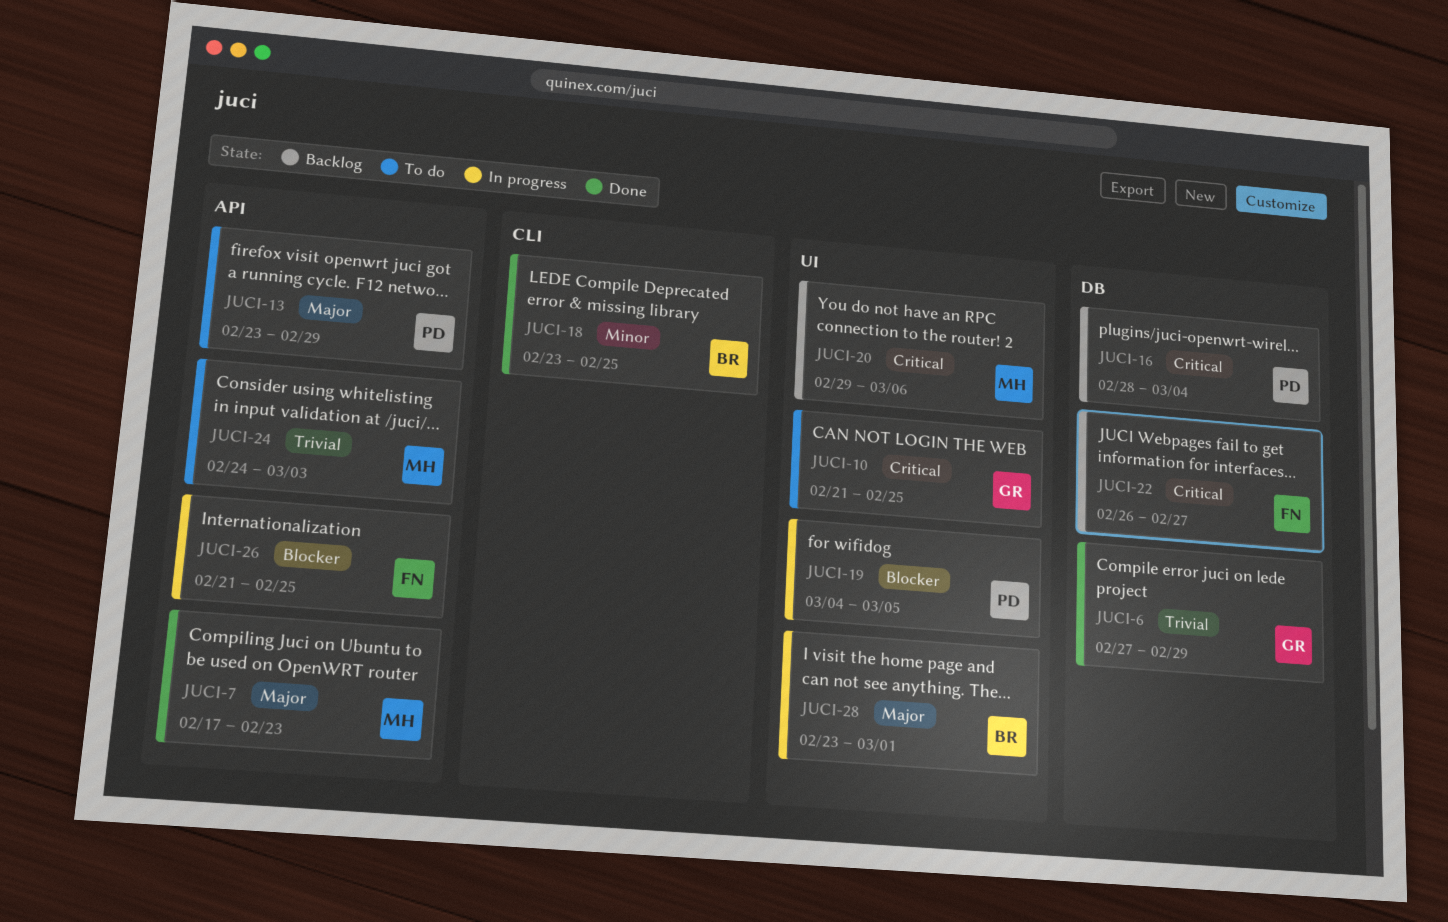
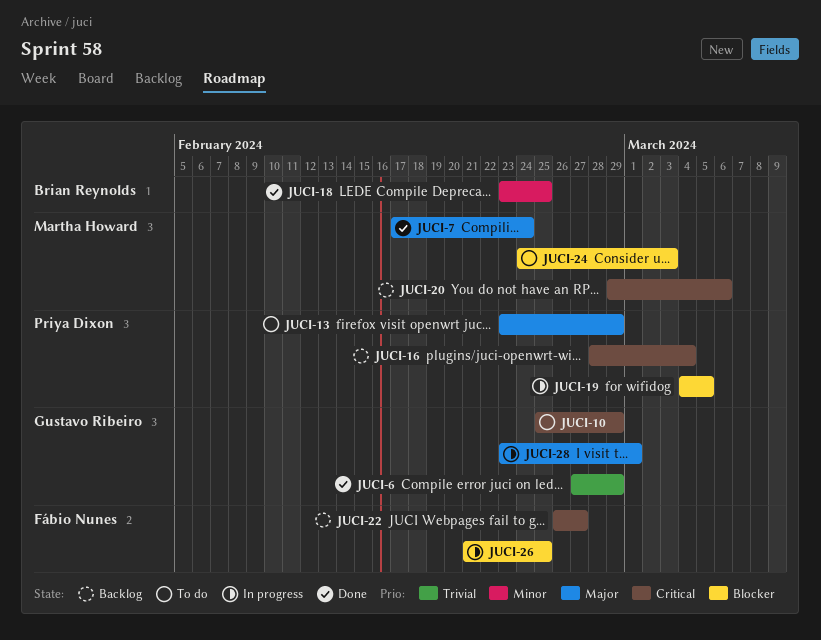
JUCI-7, due: Feb 23 -> Feb 24
JUCI-10, start: Feb 21 -> Feb 25
JUCI-10, due: Feb 25 -> Feb 29
JUCI-24, priority: Trivial -> Blocker
JUCI-28, owner: Brian Reynolds -> Gustavo Ribeiro

